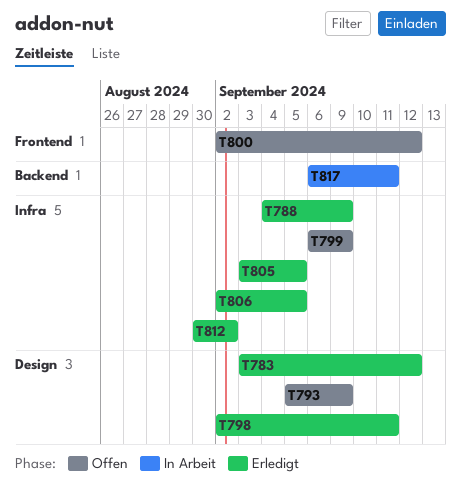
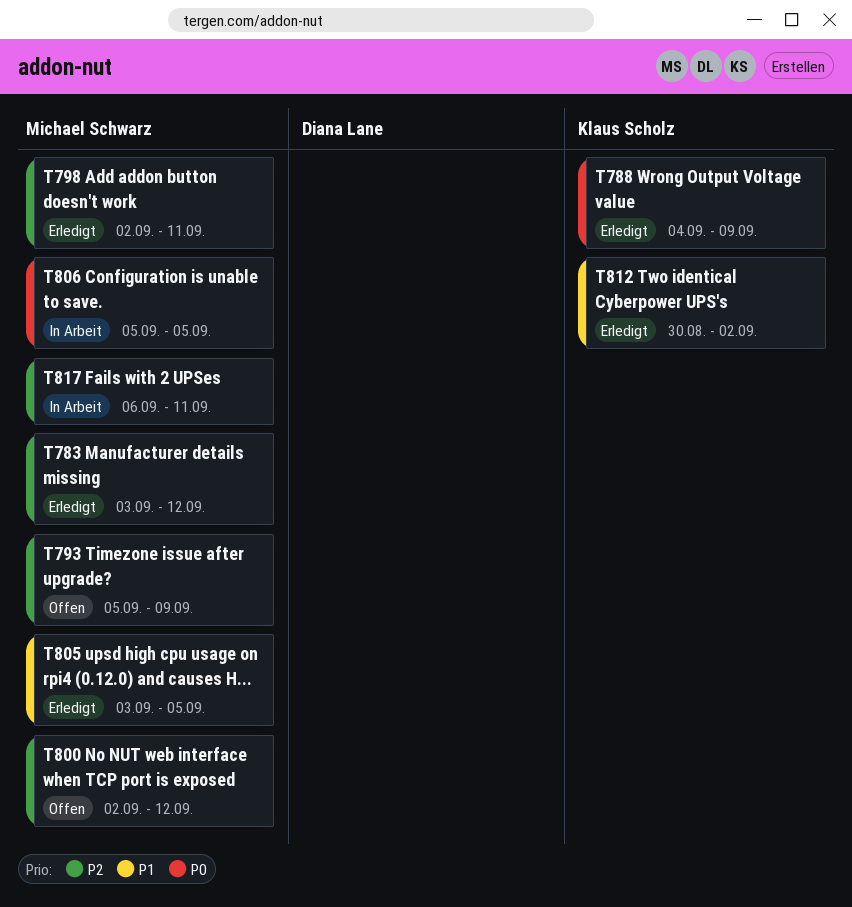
T799: present -> none
T806, status: Erledigt -> In Arbeit
T806, start: Sep 2 -> Sep 5

